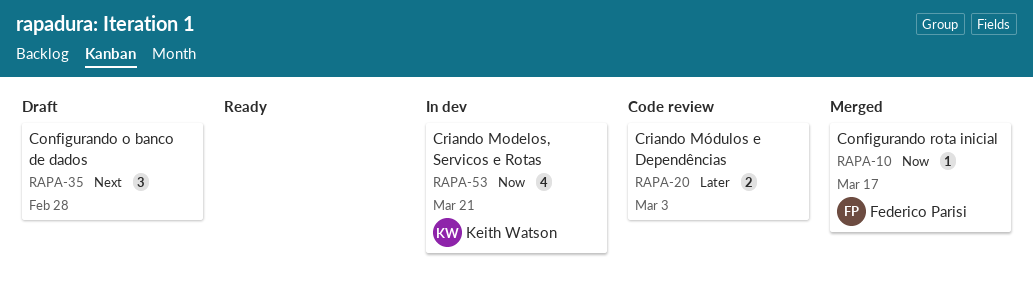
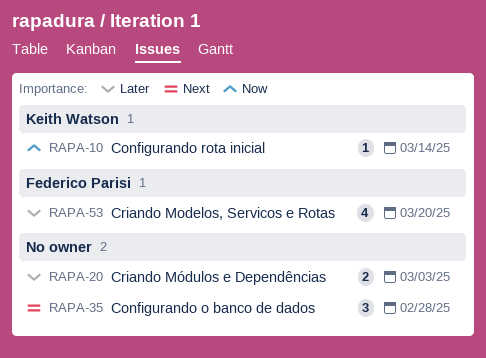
RAPA-10, owner: Federico Parisi -> Keith Watson
RAPA-10, due: Mar 17 -> Mar 14
RAPA-53, owner: Keith Watson -> Federico Parisi
RAPA-53, priority: Now -> Later
RAPA-53, due: Mar 21 -> Mar 20

